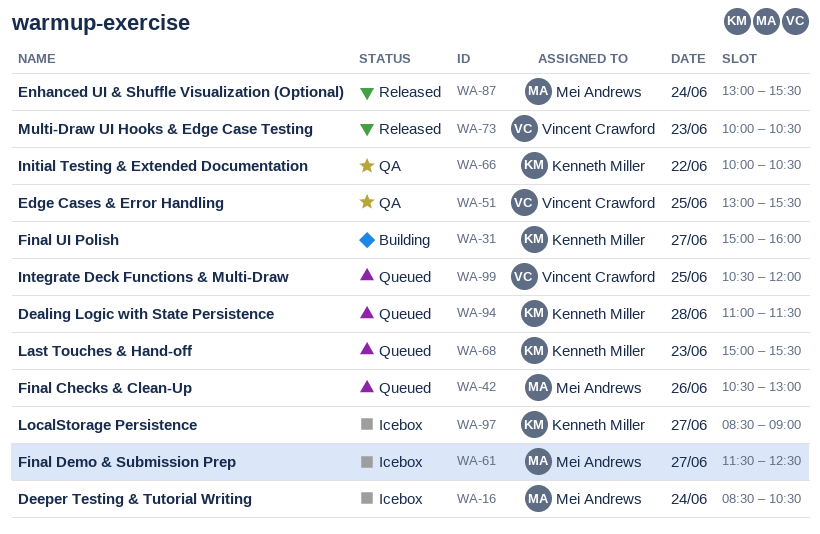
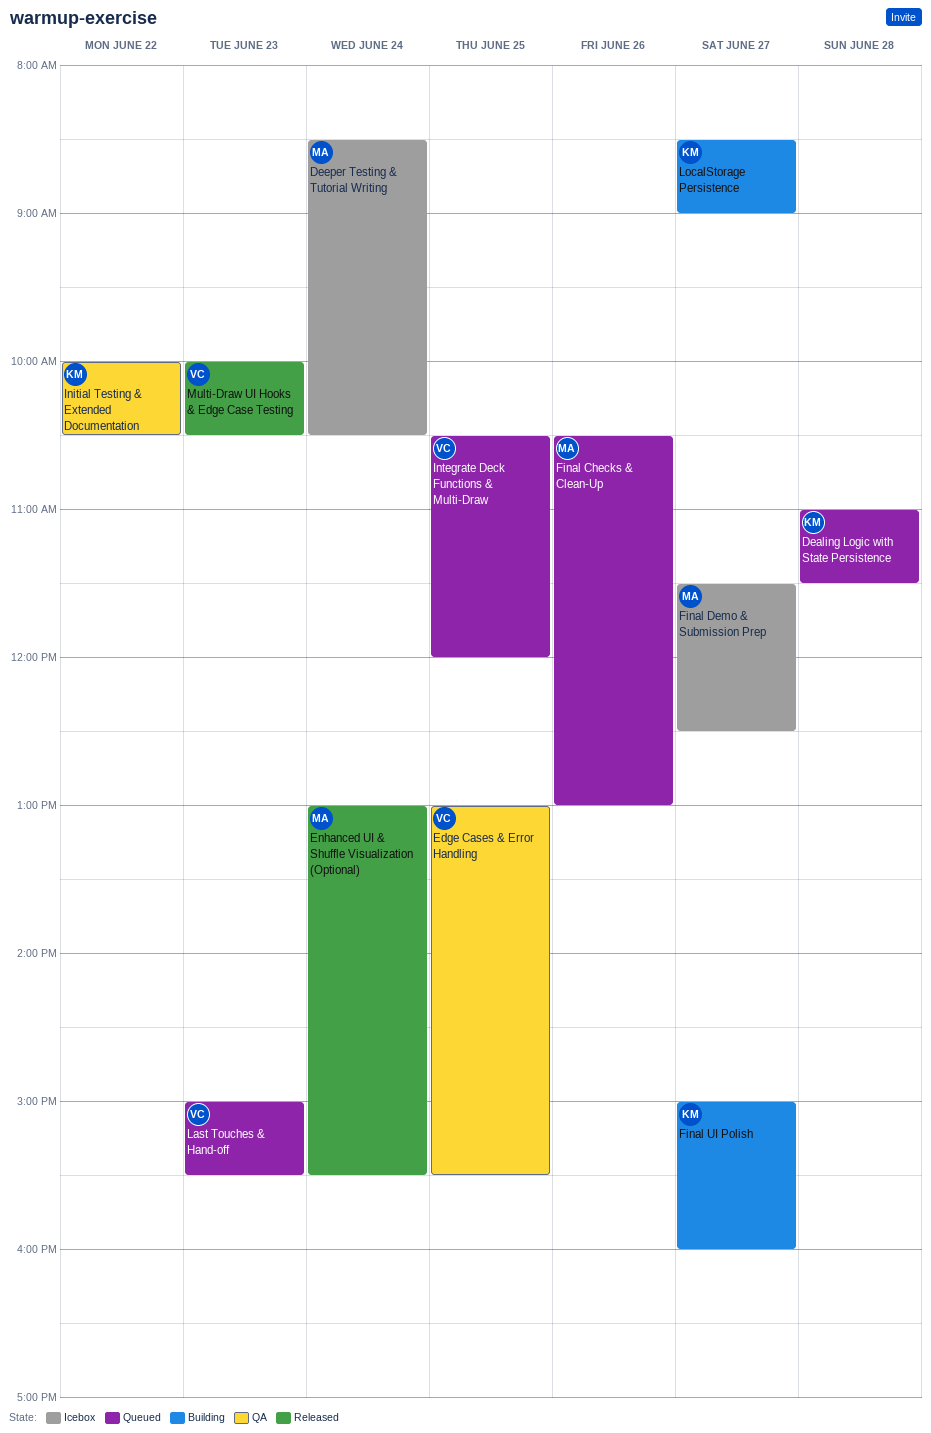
Last Touches & Hand-off, owner: Kenneth Miller -> Vincent Crawford
LocalStorage Persistence, status: Icebox -> Building

